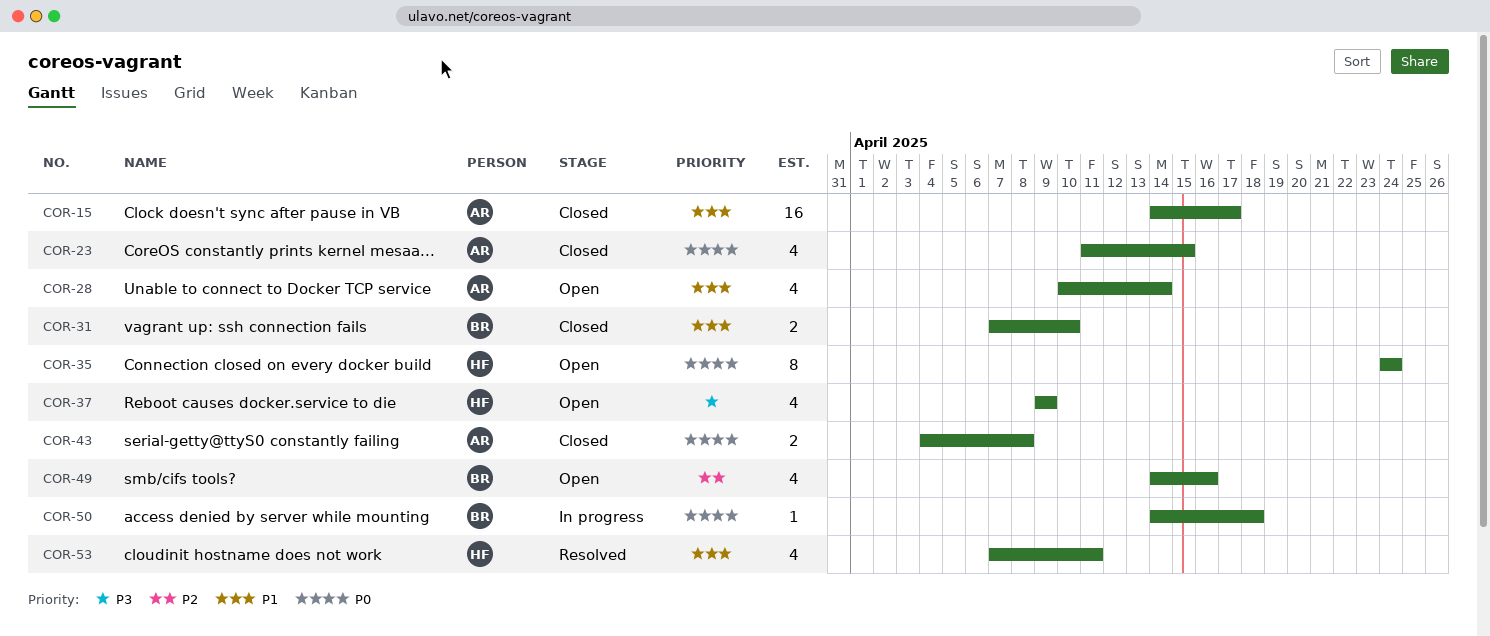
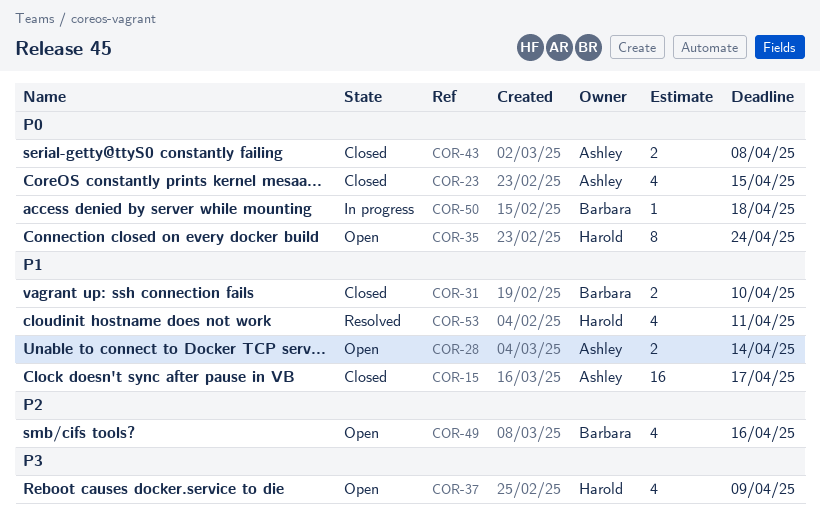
COR-28, estimate: 4 -> 2

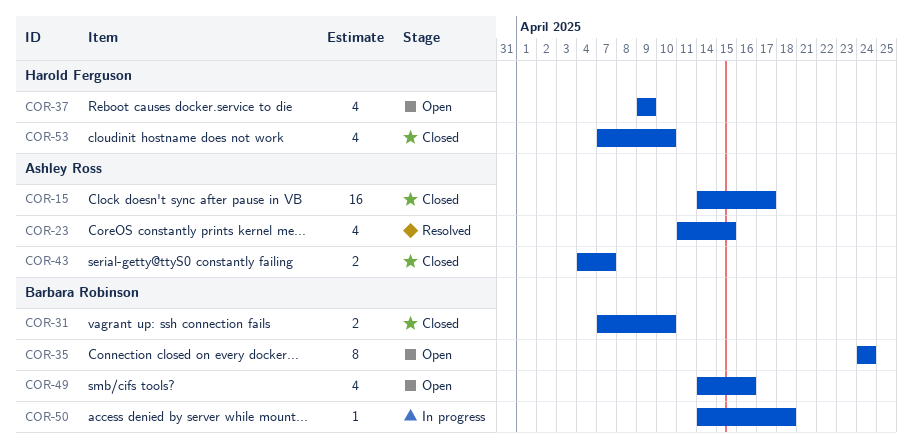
COR-23, status: Closed -> Resolved
COR-28: present -> none
COR-35, owner: Harold Ferguson -> Barbara Robinson
COR-43, due: Apr 8 -> Apr 7
COR-53, status: Resolved -> Closed
COR-53, due: Apr 11 -> Apr 10

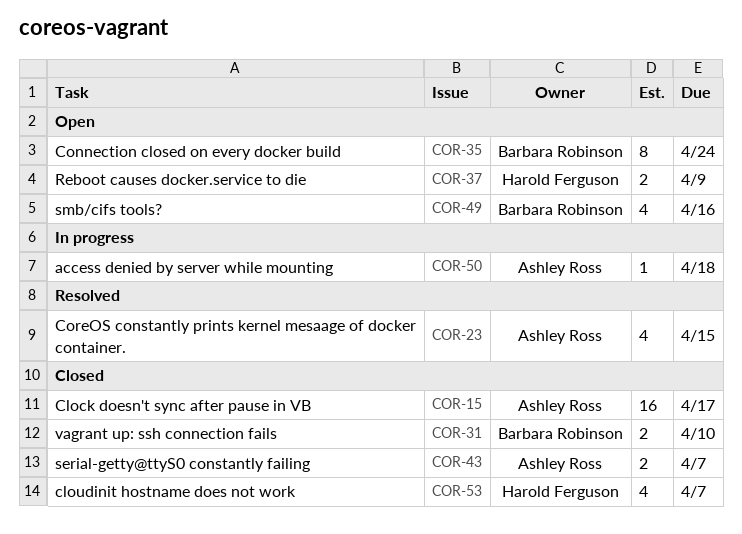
COR-37, estimate: 4 -> 2
COR-50, owner: Barbara Robinson -> Ashley Ross
COR-53, due: Apr 10 -> Apr 7

